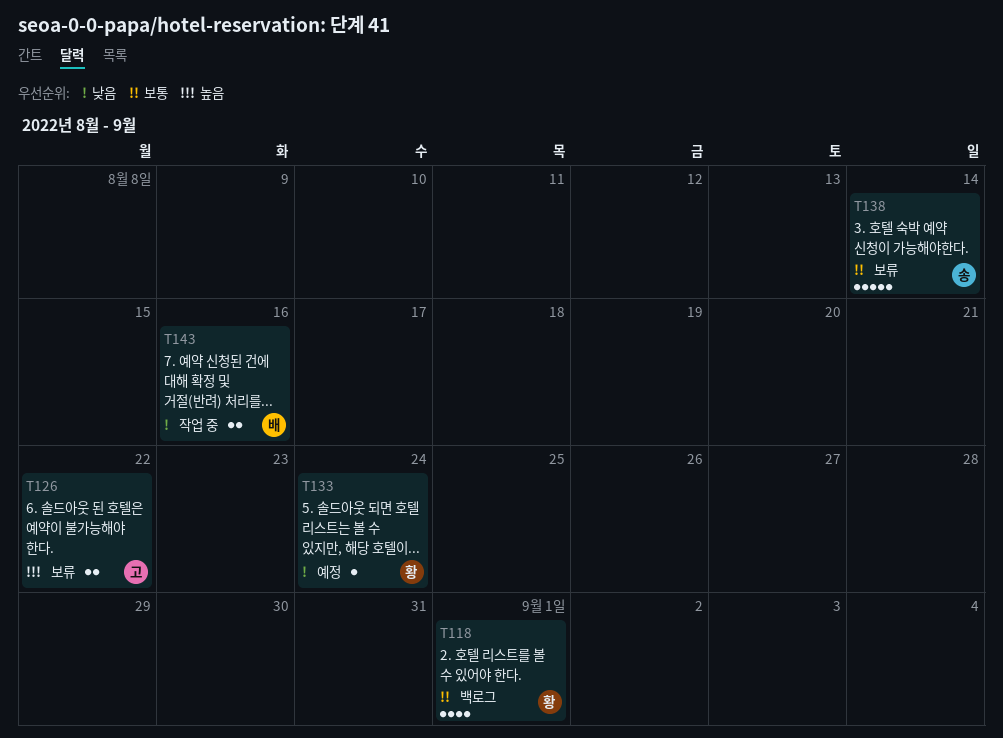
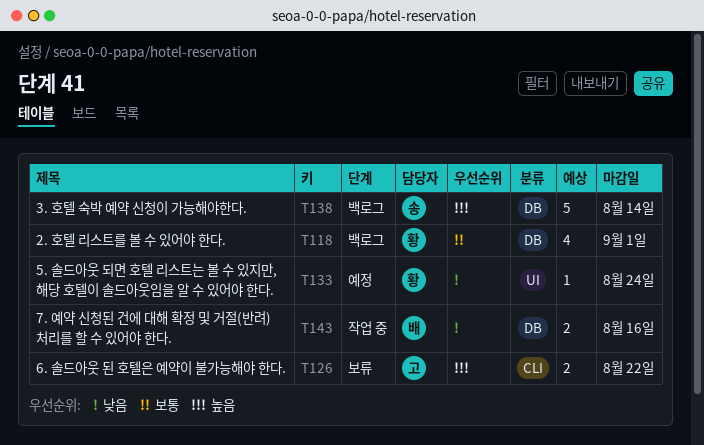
T138, status: 보류 -> 백로그
T138, priority: 보통 -> 높음

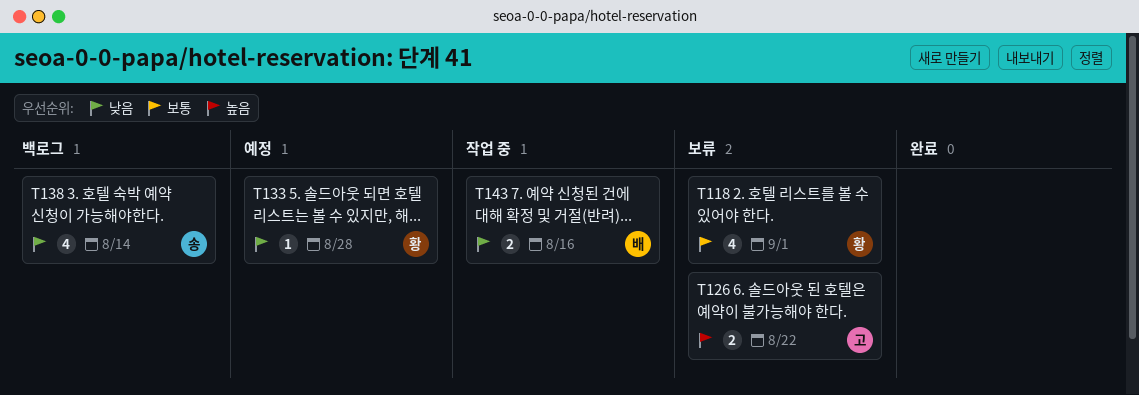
T118, status: 백로그 -> 보류
T133, due: Aug 24 -> Aug 28
T138, priority: 높음 -> 낮음
T138, estimate: 5 -> 4

